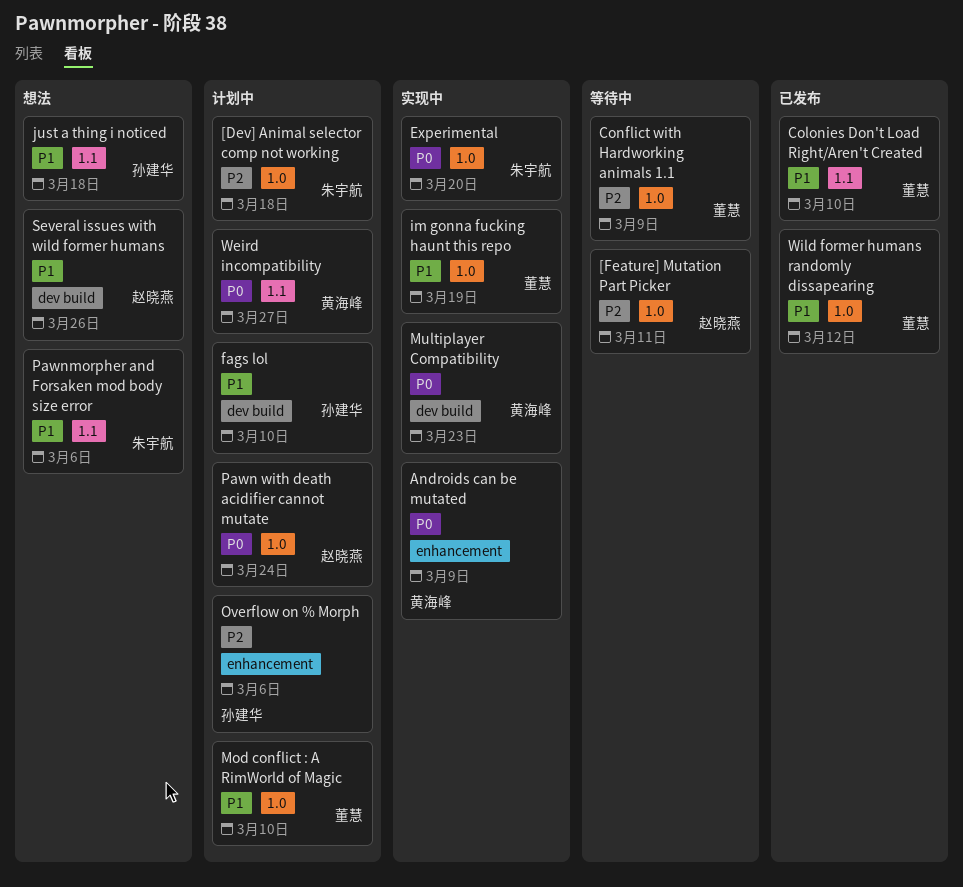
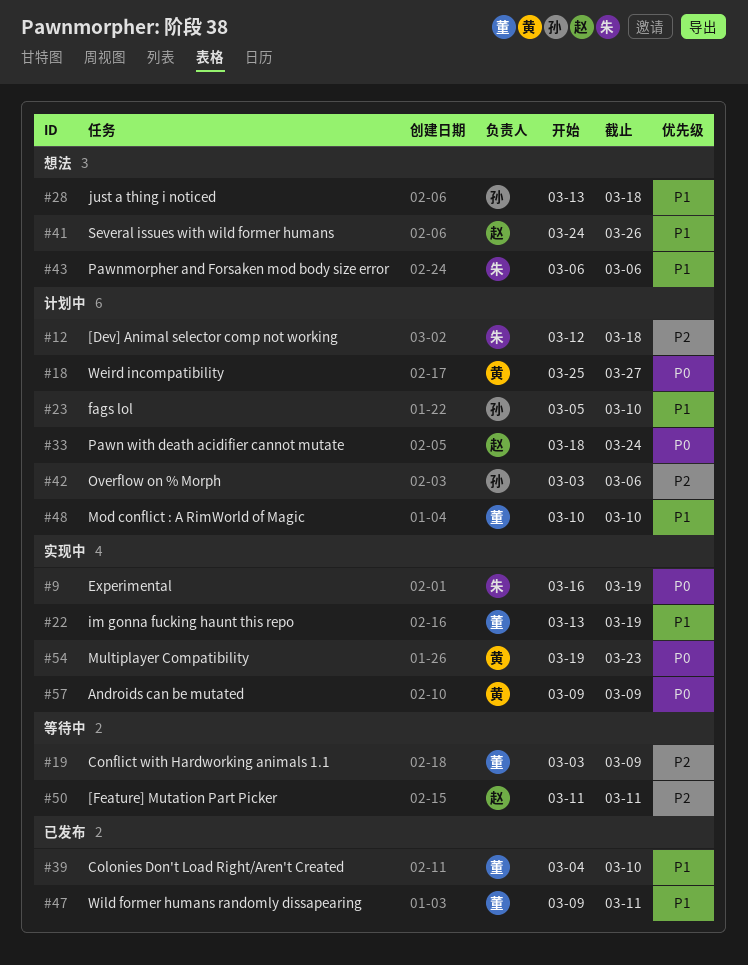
Experimental, due: Mar 20 -> Mar 19
Wild former humans randomly dissapearing, due: Mar 12 -> Mar 11

